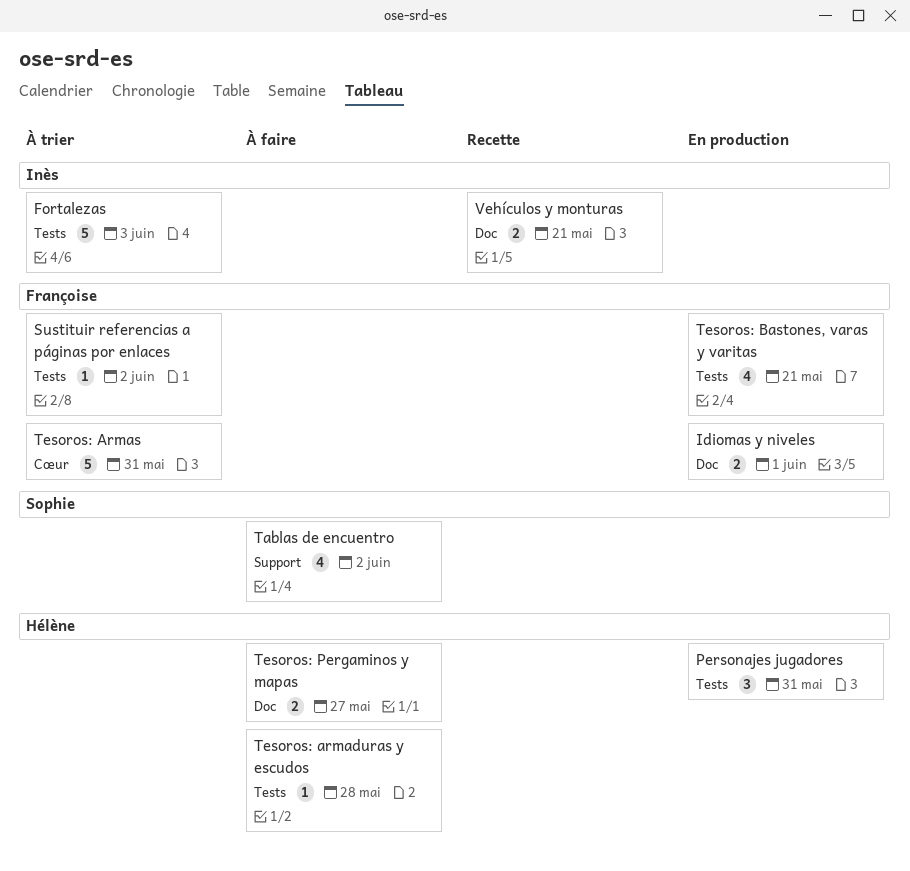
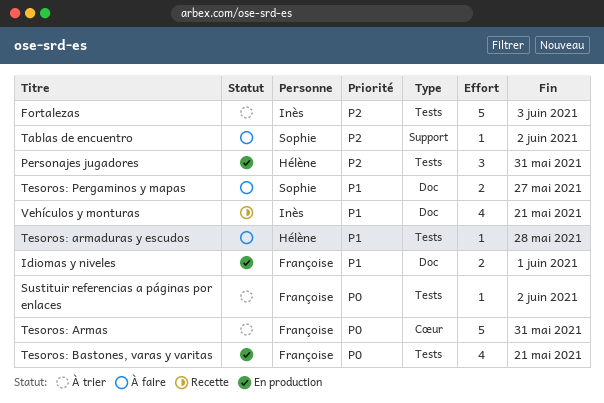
Tablas de encuentro, estimate: 4 -> 1
Tesoros: Pergaminos y mapas, owner: Hélène -> Sophie
Vehículos y monturas, estimate: 2 -> 4

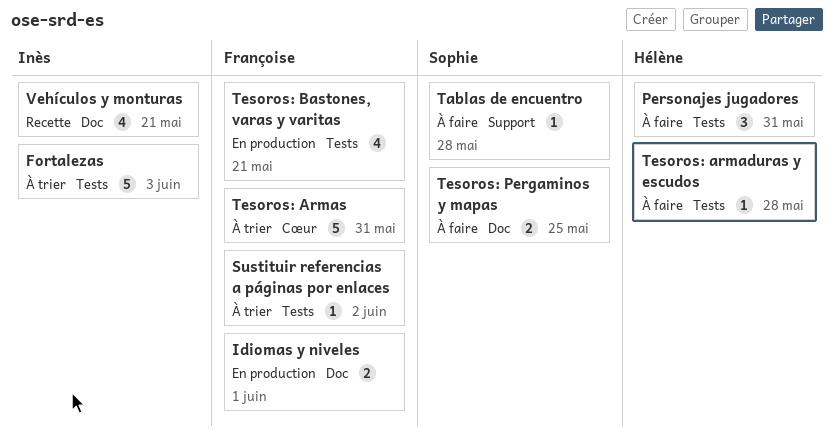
Personajes jugadores, status: En production -> À faire
Tablas de encuentro, due: Jun 2 -> May 28
Tesoros: Pergaminos y mapas, due: May 27 -> May 25

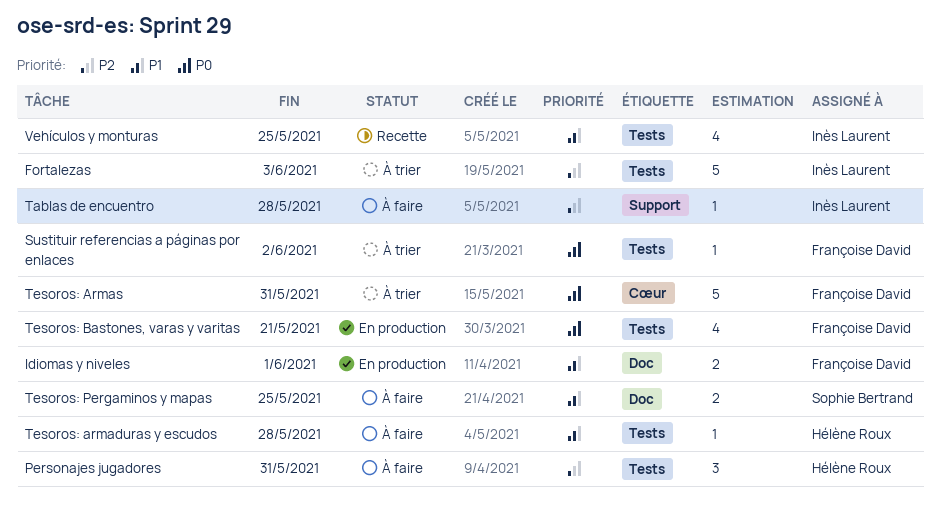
Tablas de encuentro, owner: Sophie Bertrand -> Inès Laurent
Vehículos y monturas, label: Doc -> Tests
Vehículos y monturas, due: May 21 -> May 25

